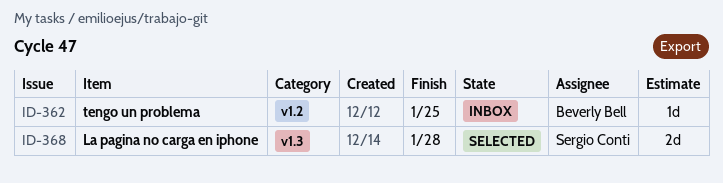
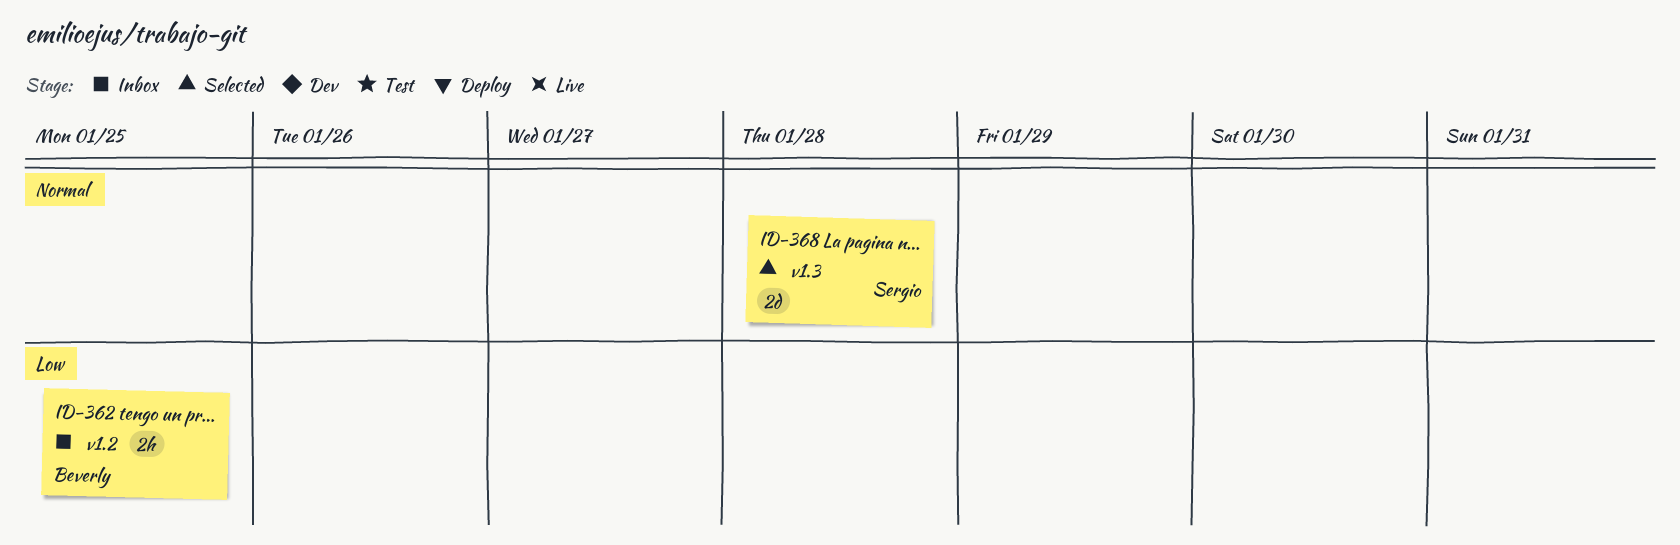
ID-362, estimate: 1d -> 2h

